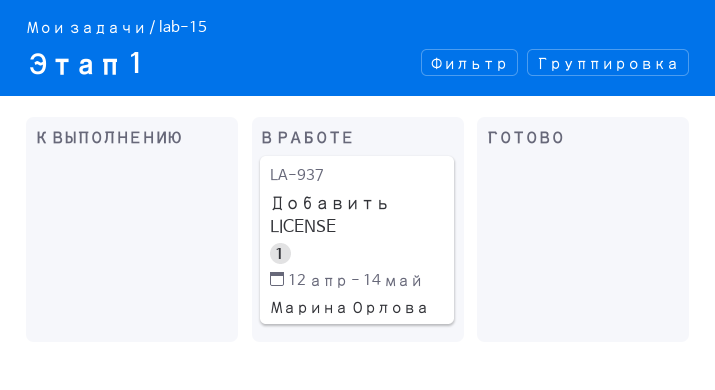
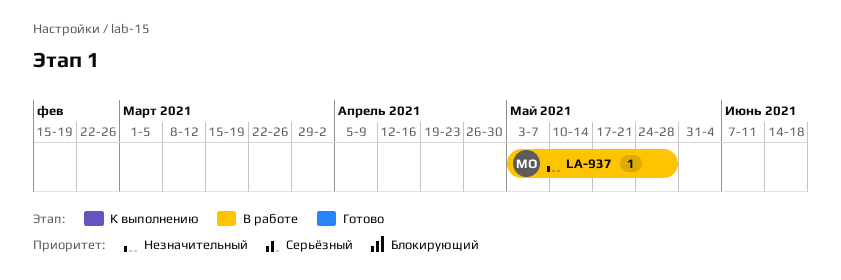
LA-937, start: Apr 12 -> May 3
LA-937, due: May 14 -> May 28

